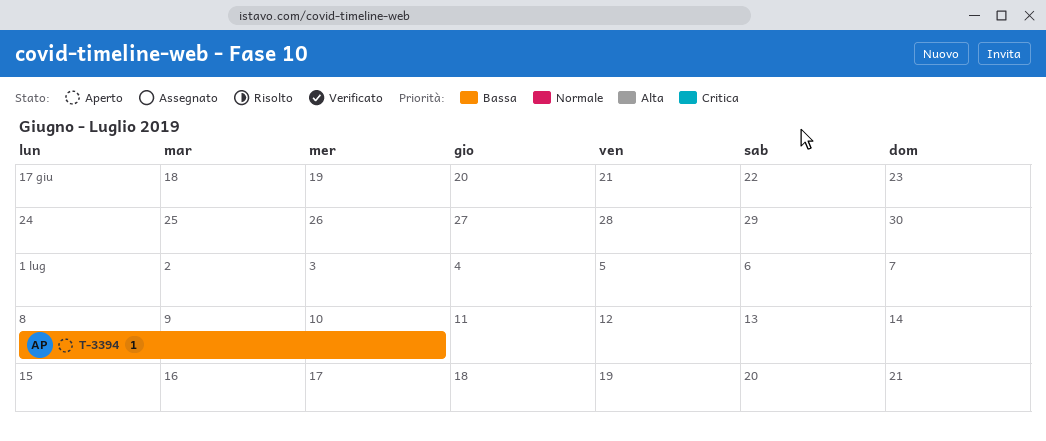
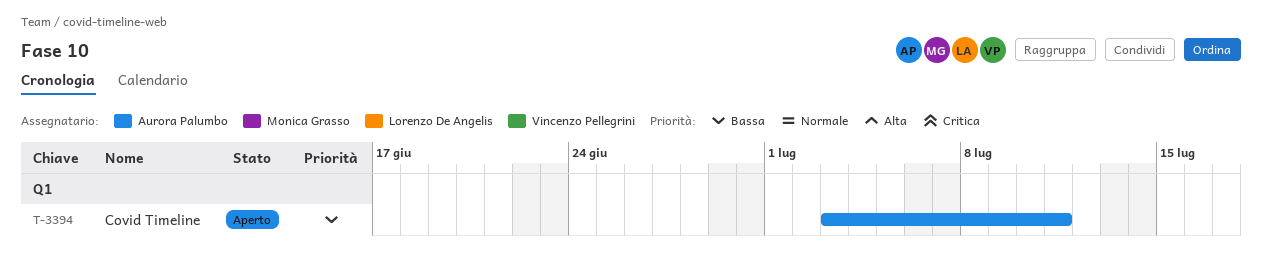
T-3394, start: Jul 8 -> Jul 3
T-3394, due: Jul 10 -> Jul 11

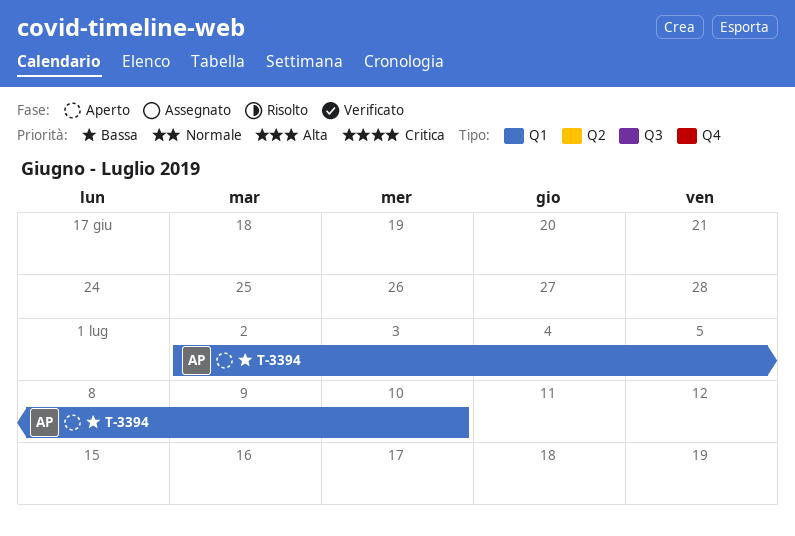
T-3394, start: Jul 3 -> Jul 2
T-3394, due: Jul 11 -> Jul 10

